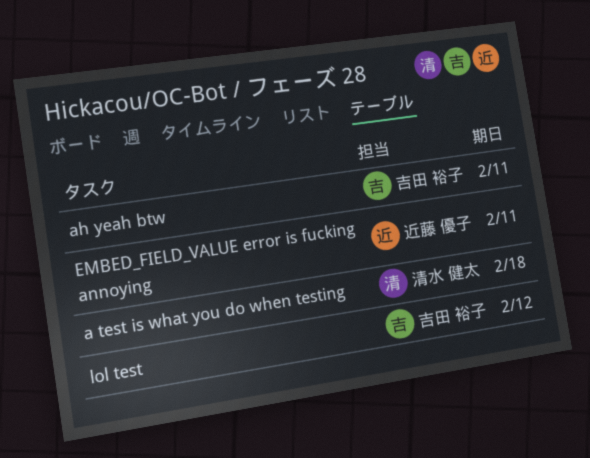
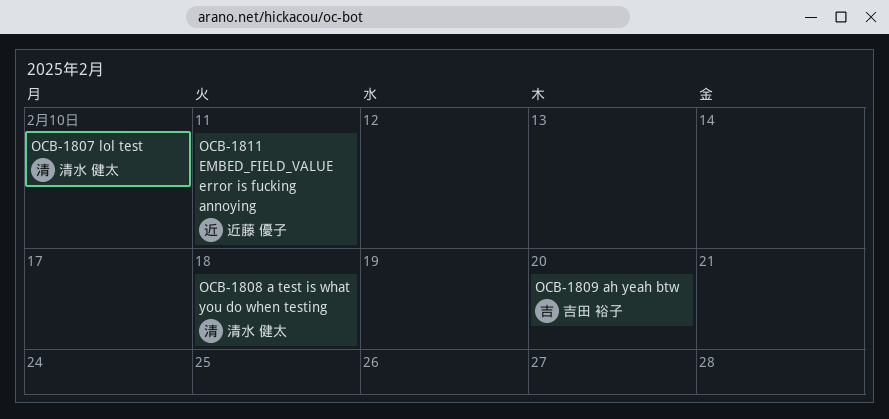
ah yeah btw, due: Feb 11 -> Feb 20
lol test, owner: 吉田 裕子 -> 清水 健太
lol test, due: Feb 12 -> Feb 10

